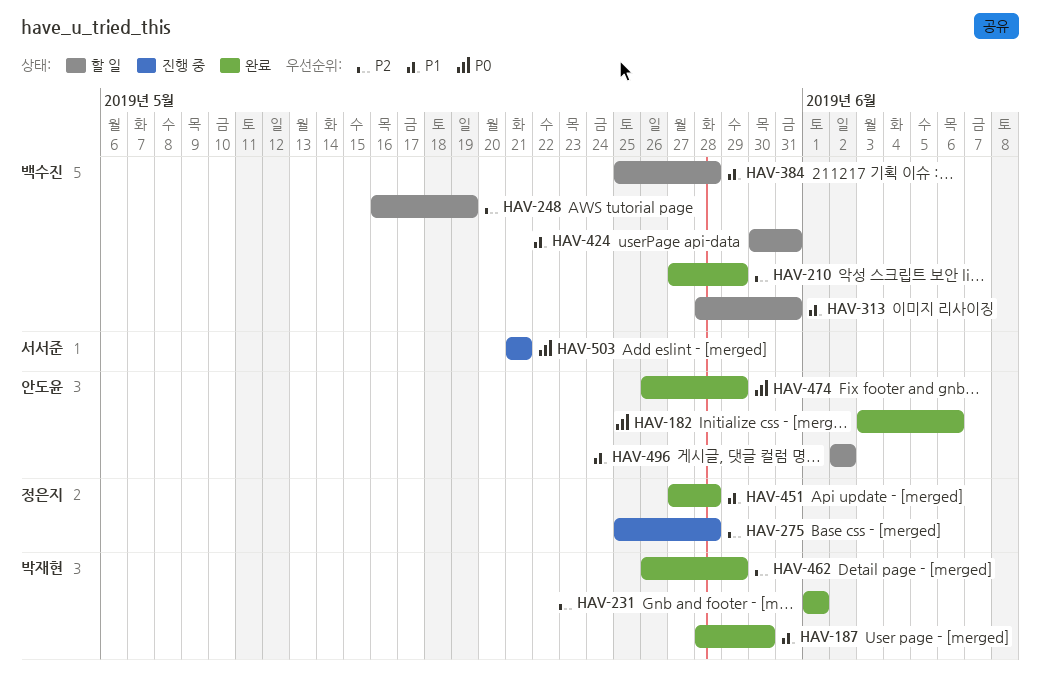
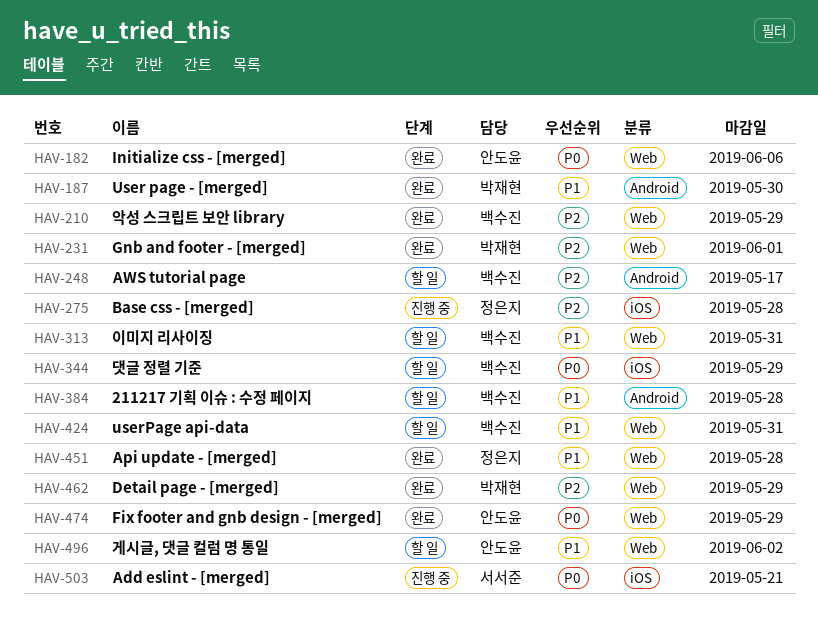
HAV-248, due: May 19 -> May 17
HAV-344: none -> present

